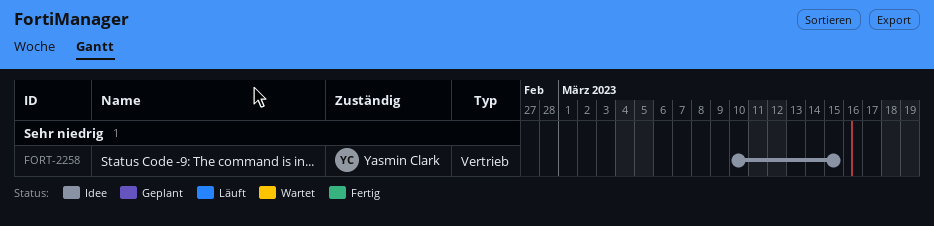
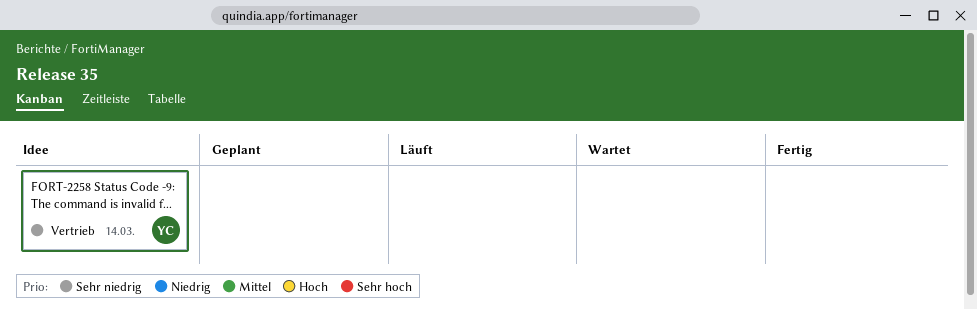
FORT-2258, due: Mar 15 -> Mar 14

